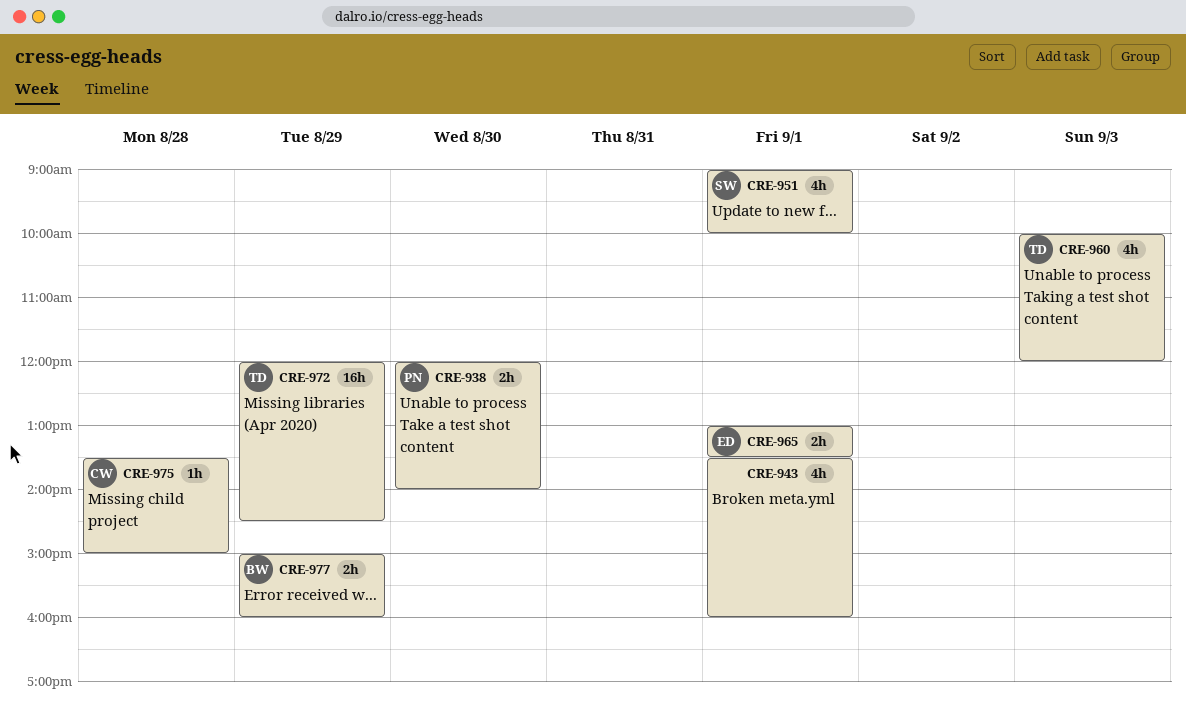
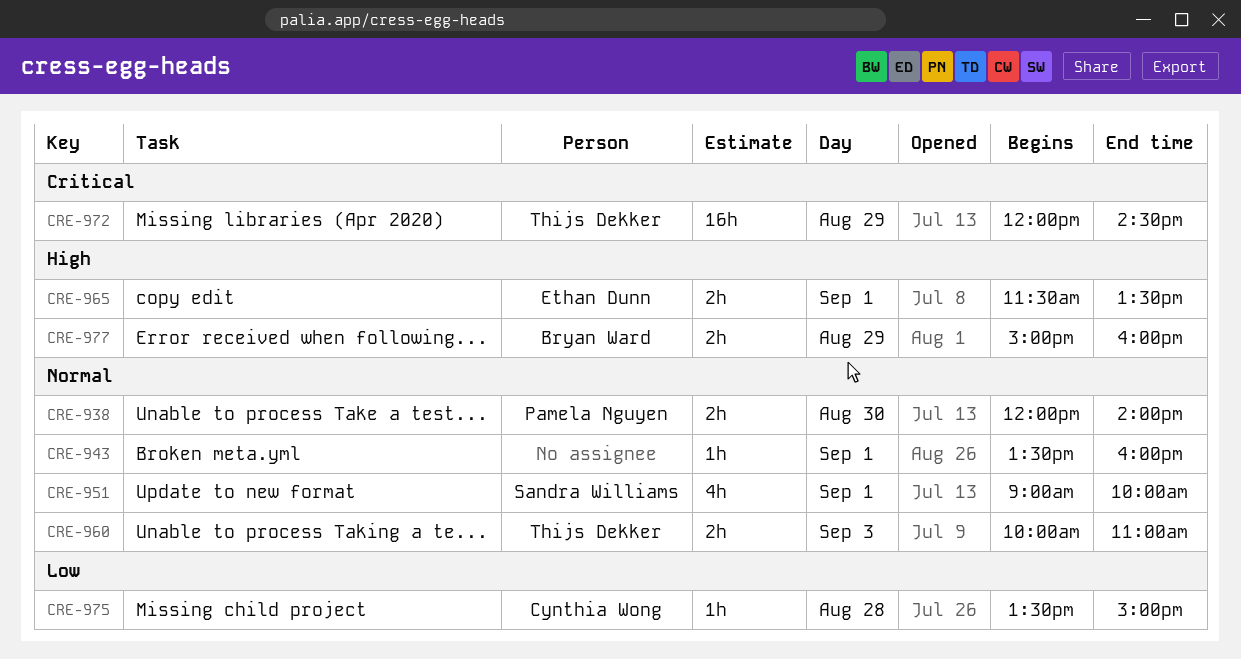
CRE-943, estimate: 4h -> 1h
CRE-960, estimate: 4h -> 2h
CRE-960, ends: 12:00 -> 11:00
CRE-965, begins: 13:00 -> 11:30

